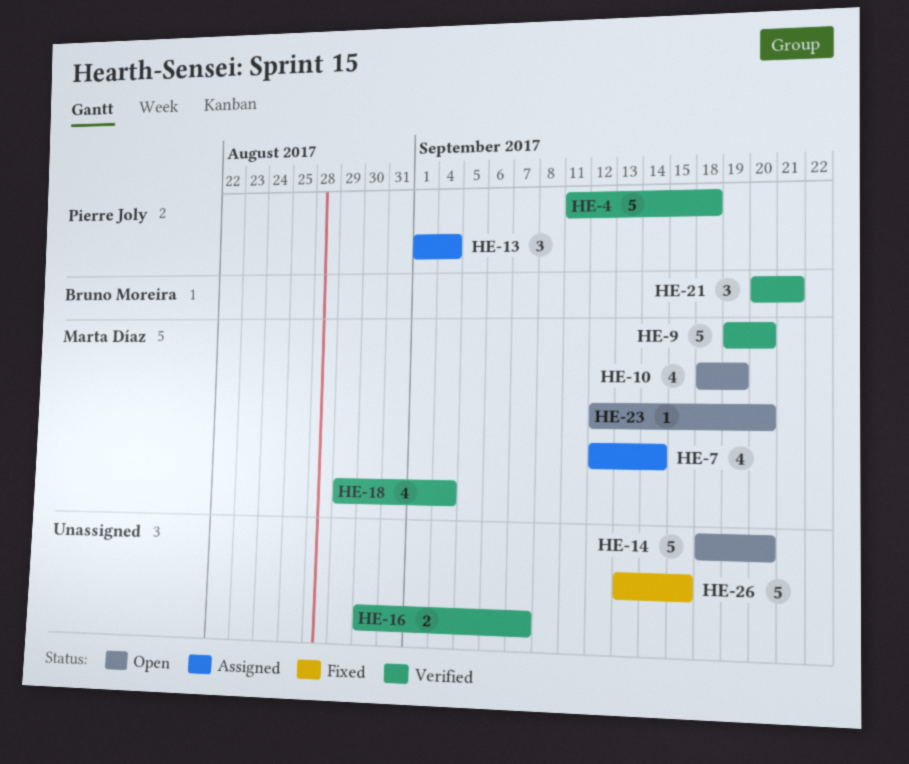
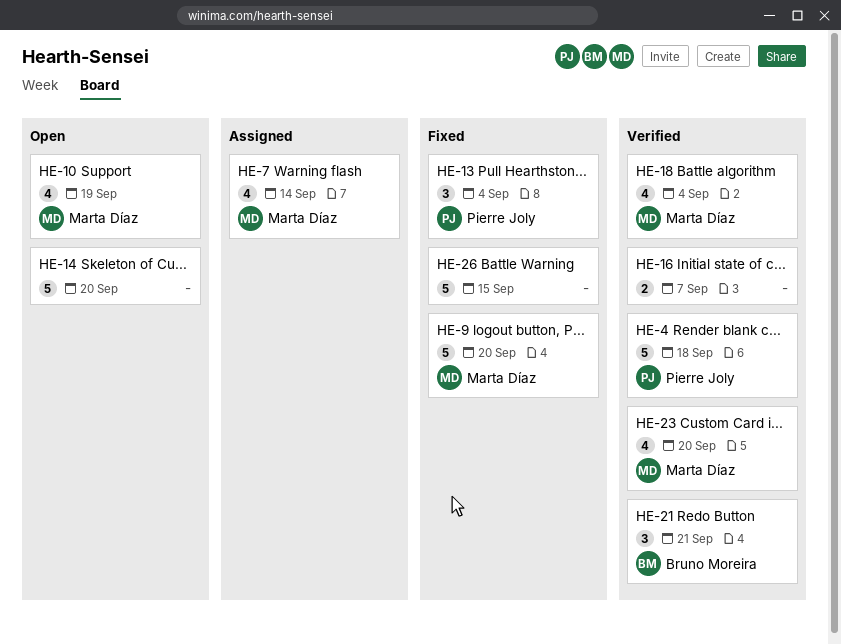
HE-9, status: Verified -> Fixed
HE-13, status: Assigned -> Fixed
HE-23, status: Open -> Verified
HE-23, estimate: 1 -> 4

